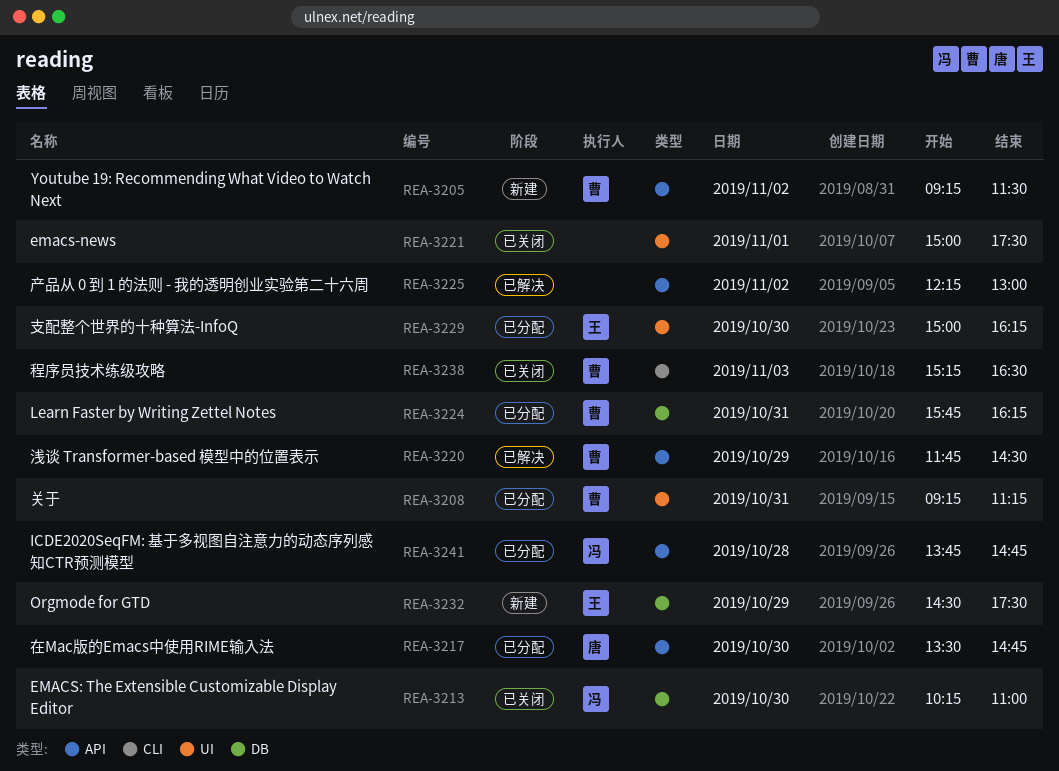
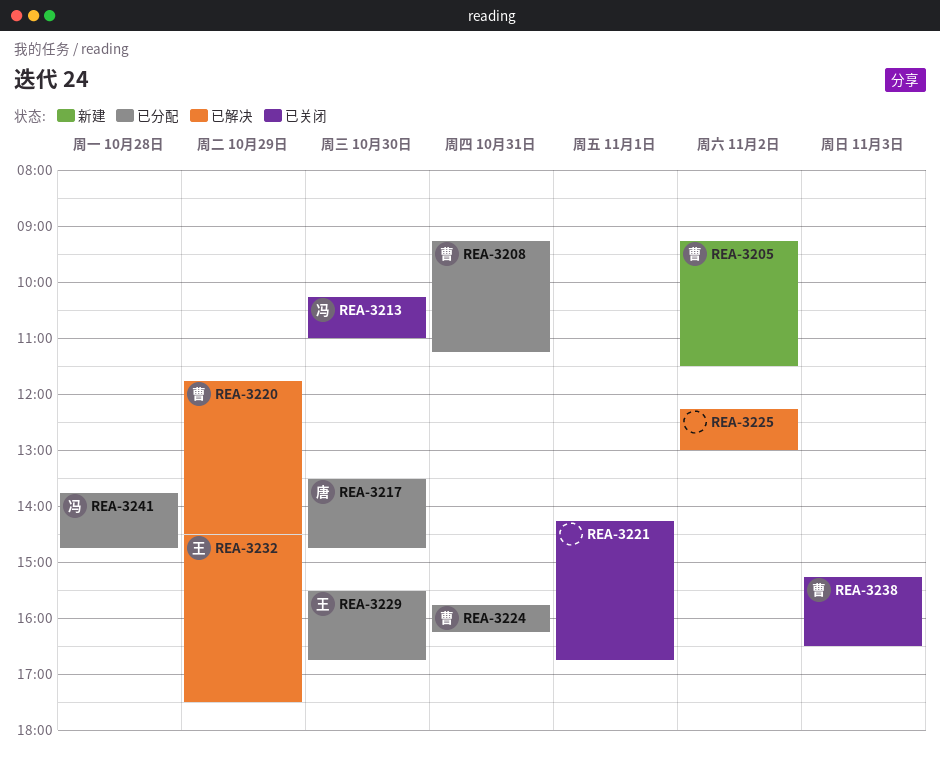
REA-3221, begins: 15:00 -> 14:15
REA-3221, ends: 17:30 -> 16:45
REA-3229, begins: 15:00 -> 15:30
REA-3229, ends: 16:15 -> 16:45
REA-3232, status: 新建 -> 已解决

